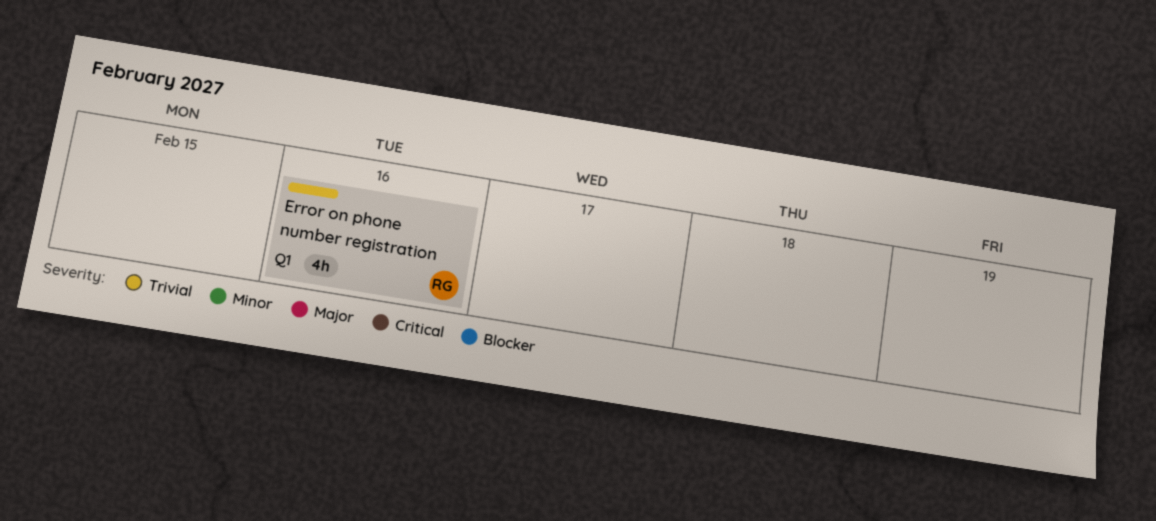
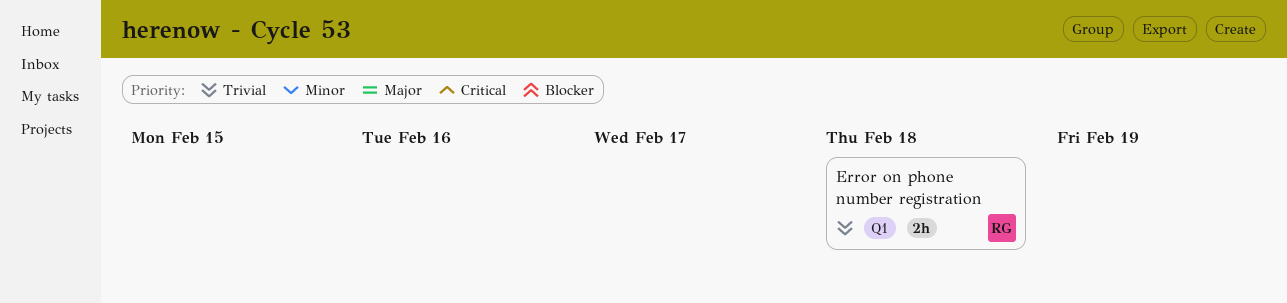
Error on phone number registration, estimate: 4h -> 2h
Error on phone number registration, due: Feb 16 -> Feb 18

